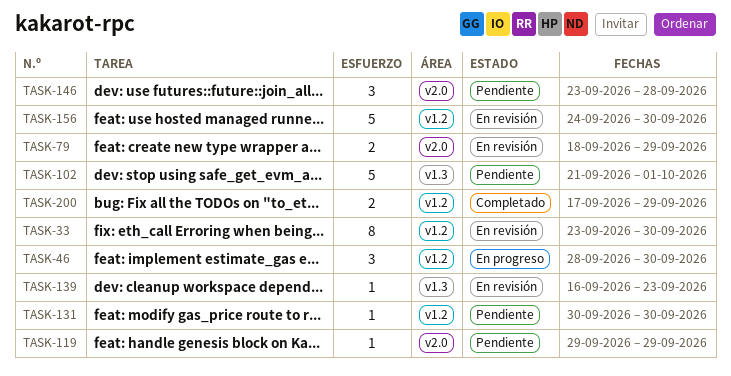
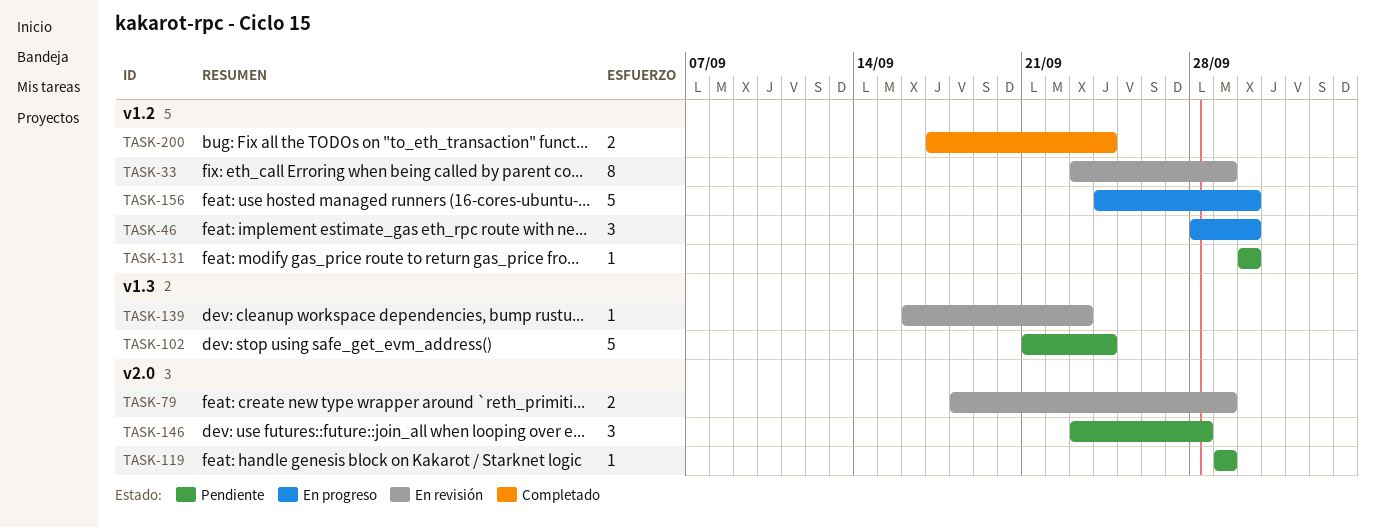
TASK-33, due: Sep 30 -> Sep 29
TASK-102, due: Oct 1 -> Sep 24
TASK-156, status: En revisión -> En progreso
TASK-200, due: Sep 29 -> Sep 24

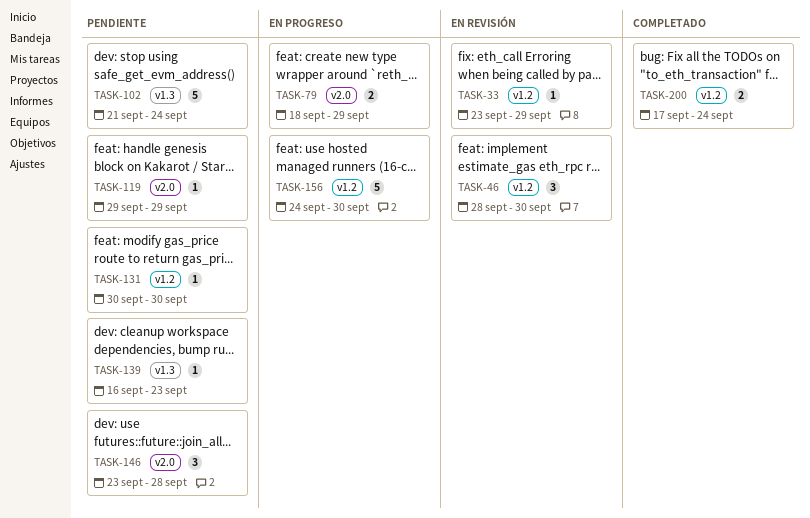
TASK-33, estimate: 8 -> 1
TASK-46, status: En progreso -> En revisión
TASK-79, status: En revisión -> En progreso
TASK-139, status: En revisión -> Pendiente

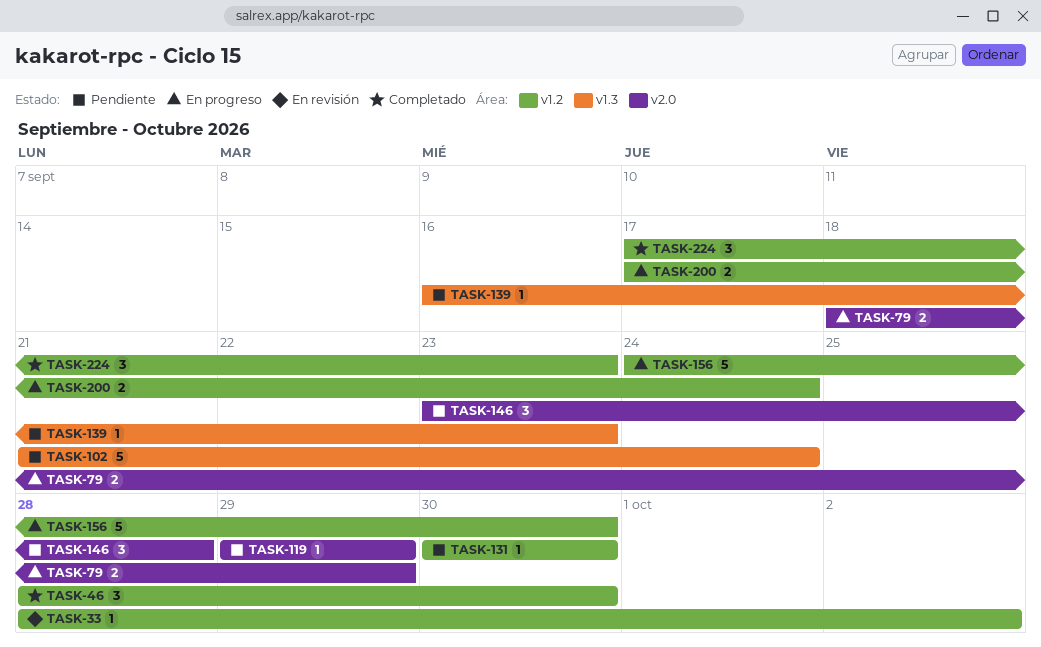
TASK-33, start: Sep 23 -> Sep 28
TASK-33, due: Sep 29 -> Oct 2
TASK-46, status: En revisión -> Completado
TASK-200, status: Completado -> En progreso
TASK-224: none -> present

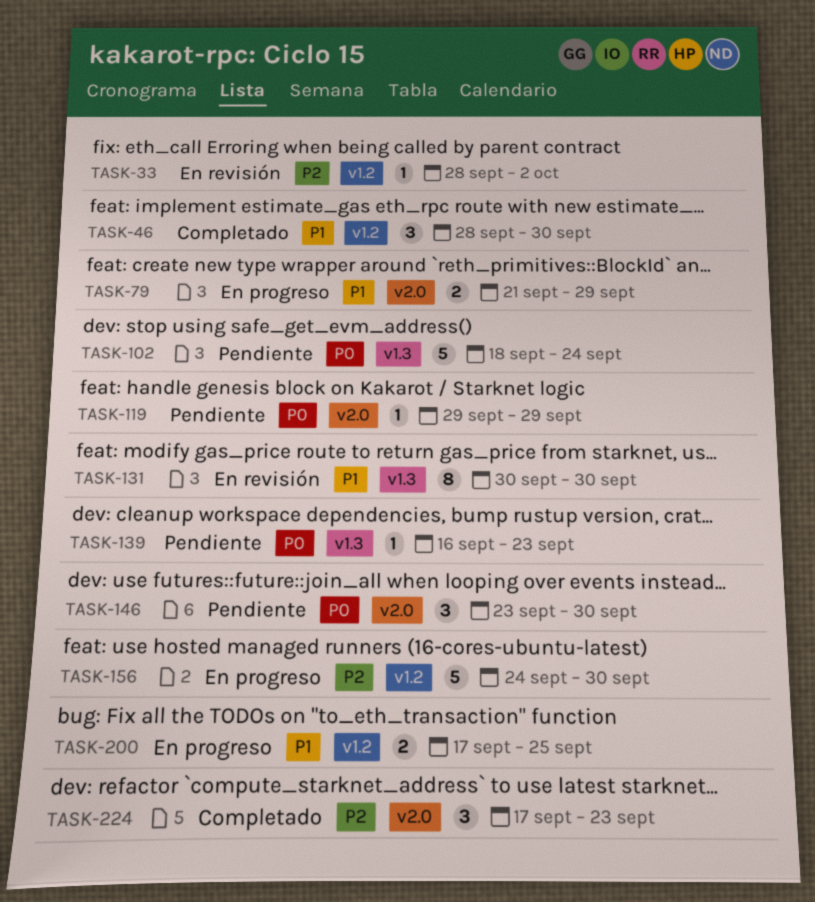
TASK-79, start: Sep 18 -> Sep 21
TASK-102, start: Sep 21 -> Sep 18
TASK-131, status: Pendiente -> En revisión
TASK-131, label: v1.2 -> v1.3
TASK-131, estimate: 1 -> 8
TASK-146, due: Sep 28 -> Sep 30
TASK-200, due: Sep 24 -> Sep 25
TASK-224, label: v1.2 -> v2.0

